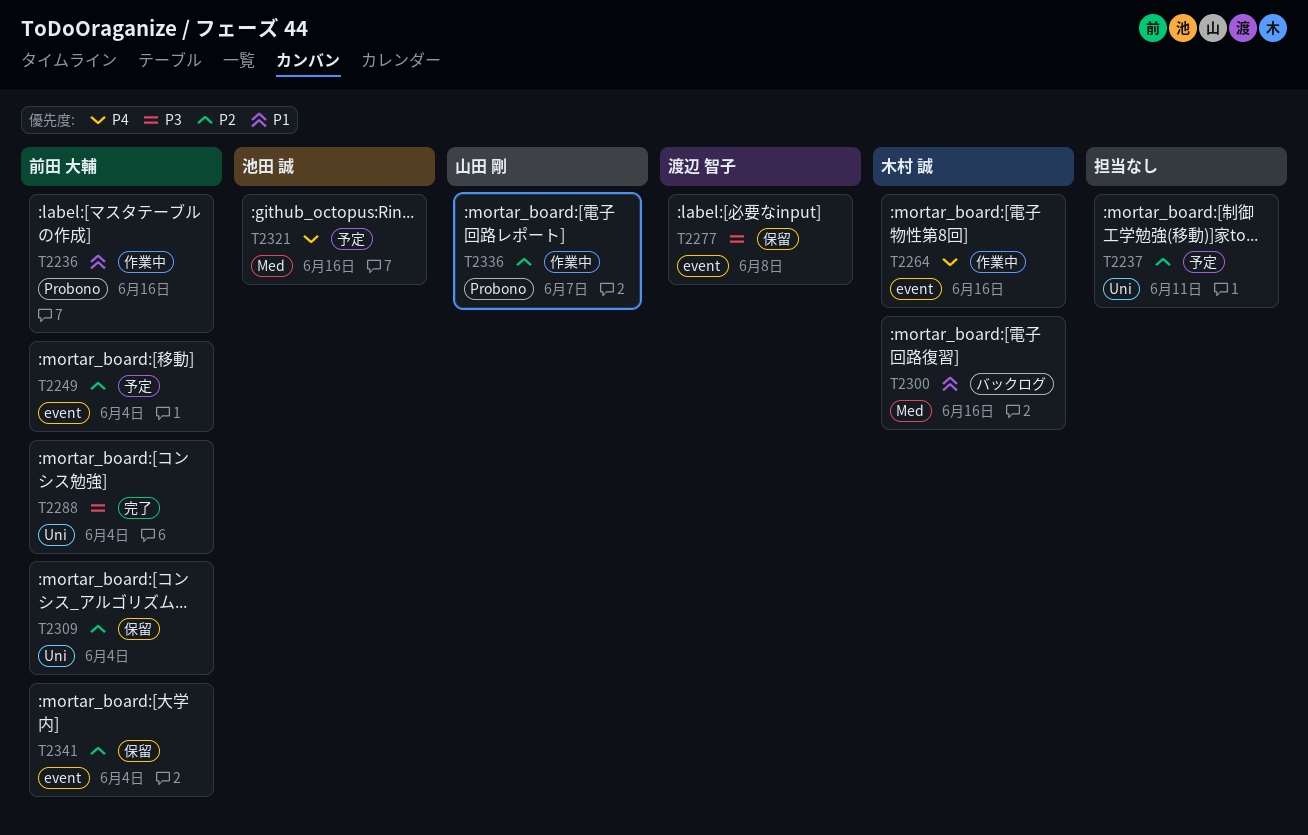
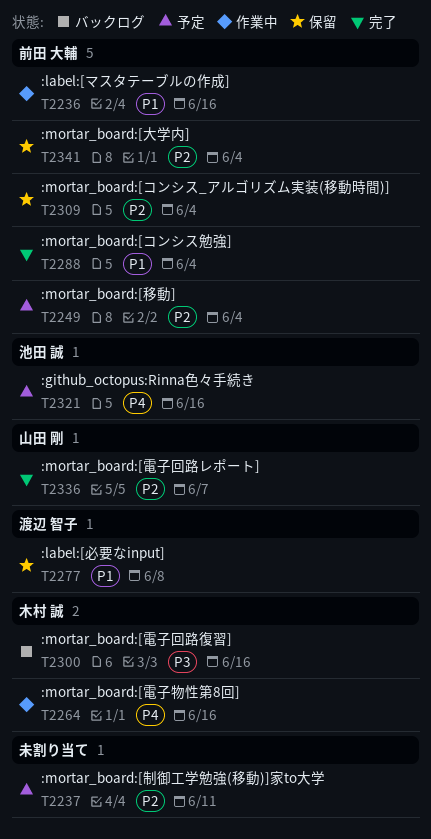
T2277, priority: P3 -> P1
T2288, priority: P3 -> P1
T2300, priority: P1 -> P3
T2336, status: 作業中 -> 完了

